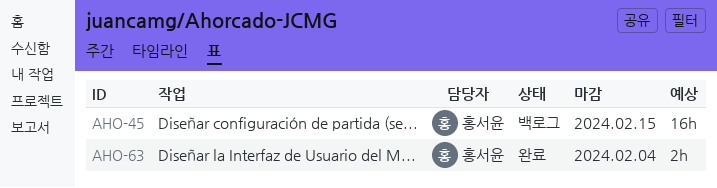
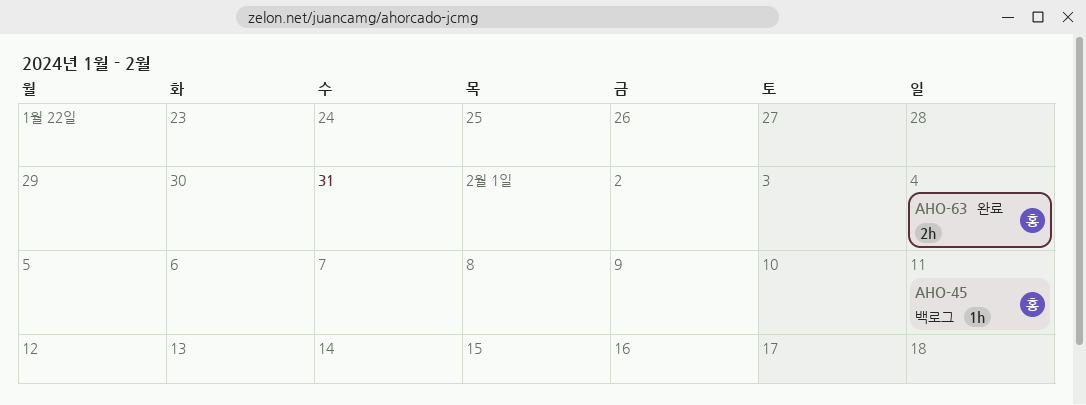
AHO-45, estimate: 16h -> 1h
AHO-45, due: Feb 15 -> Feb 11

